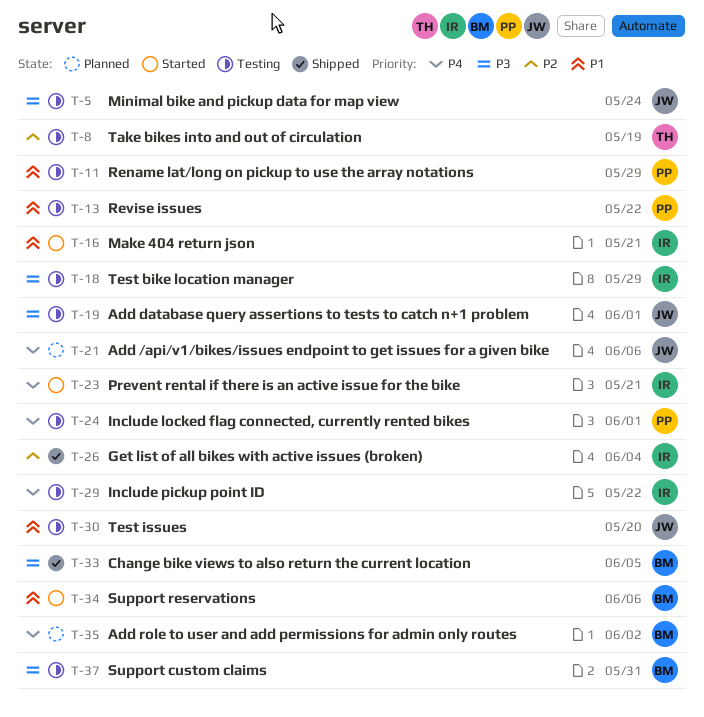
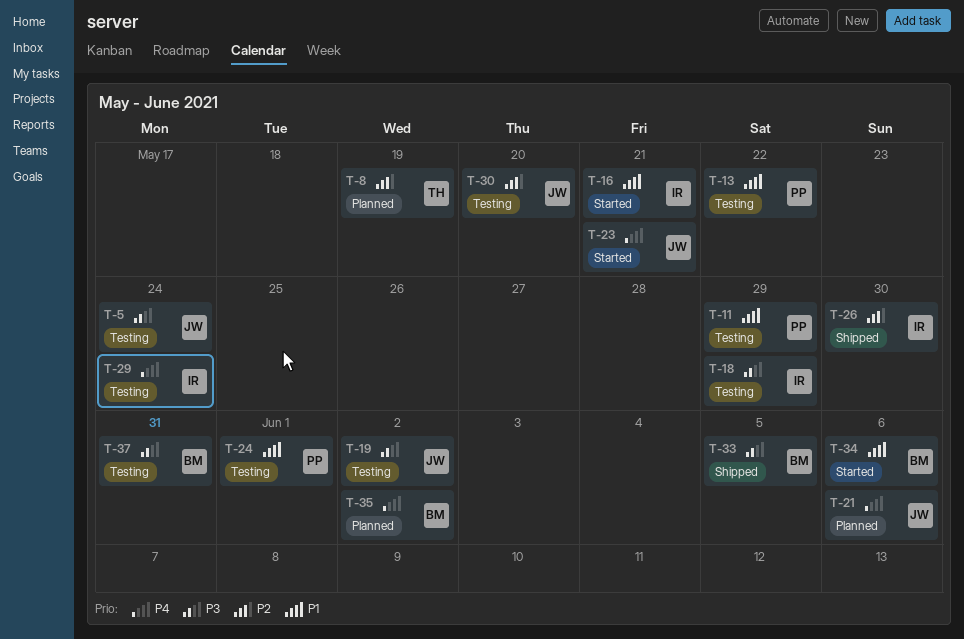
T-8, status: Testing -> Planned
T-19, due: Jun 1 -> Jun 2
T-23, owner: IR -> JW
T-24, priority: P4 -> P1
T-26, due: Jun 4 -> May 30
T-29, due: May 22 -> May 24
T-30, priority: P1 -> P2

